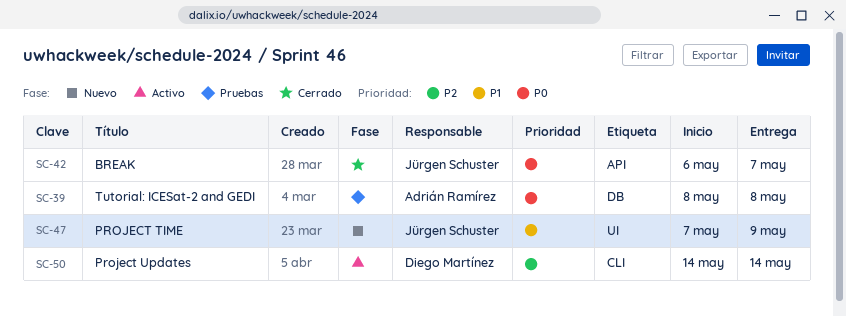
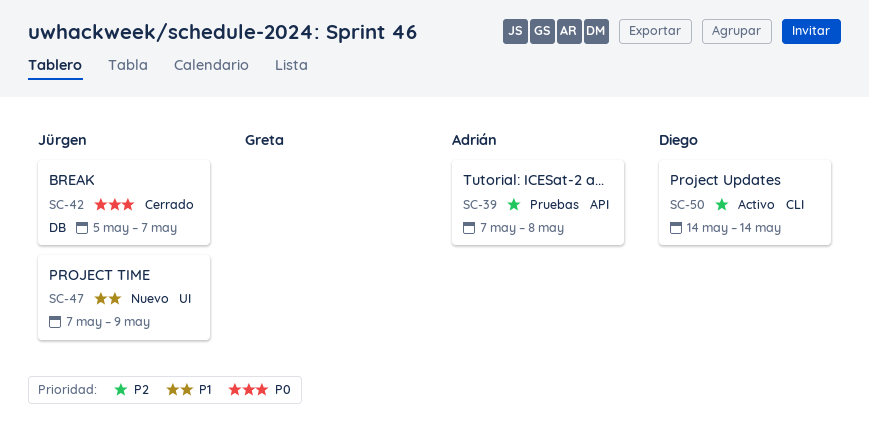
SC-39, priority: P0 -> P2
SC-39, label: DB -> API
SC-39, start: May 8 -> May 7
SC-42, label: API -> DB
SC-42, start: May 6 -> May 5

